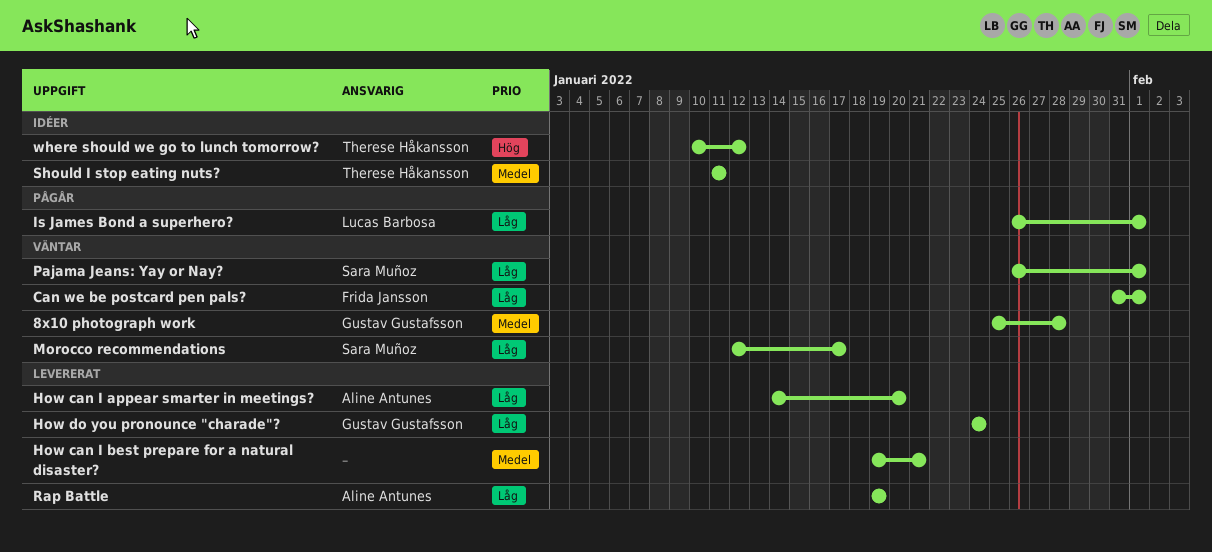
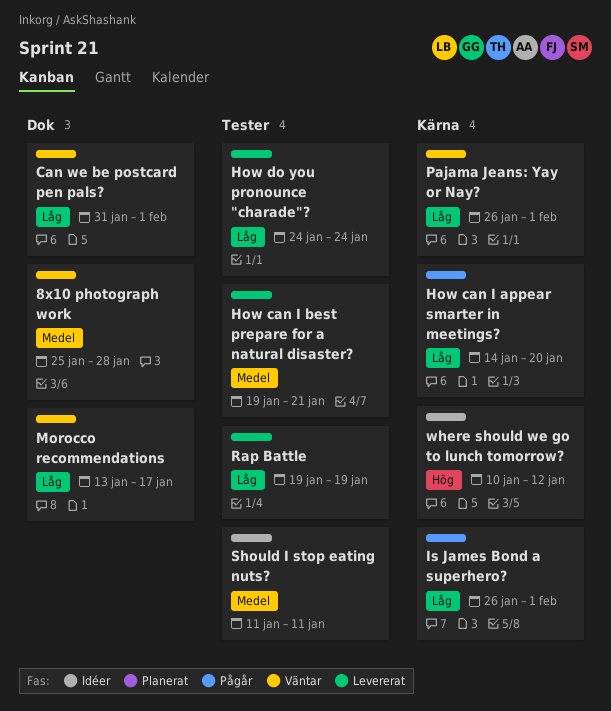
How can I appear smarter in meetings?, status: Levererat -> Pågår
Morocco recommendations, start: Jan 12 -> Jan 13

